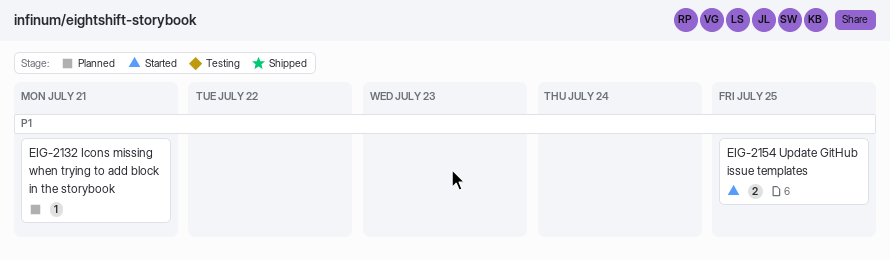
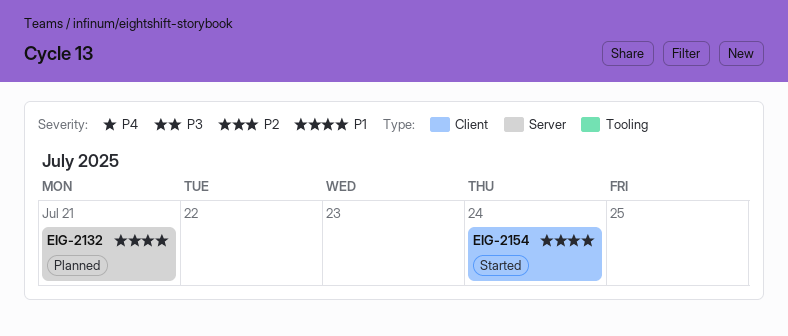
EIG-2154, due: Jul 25 -> Jul 24

